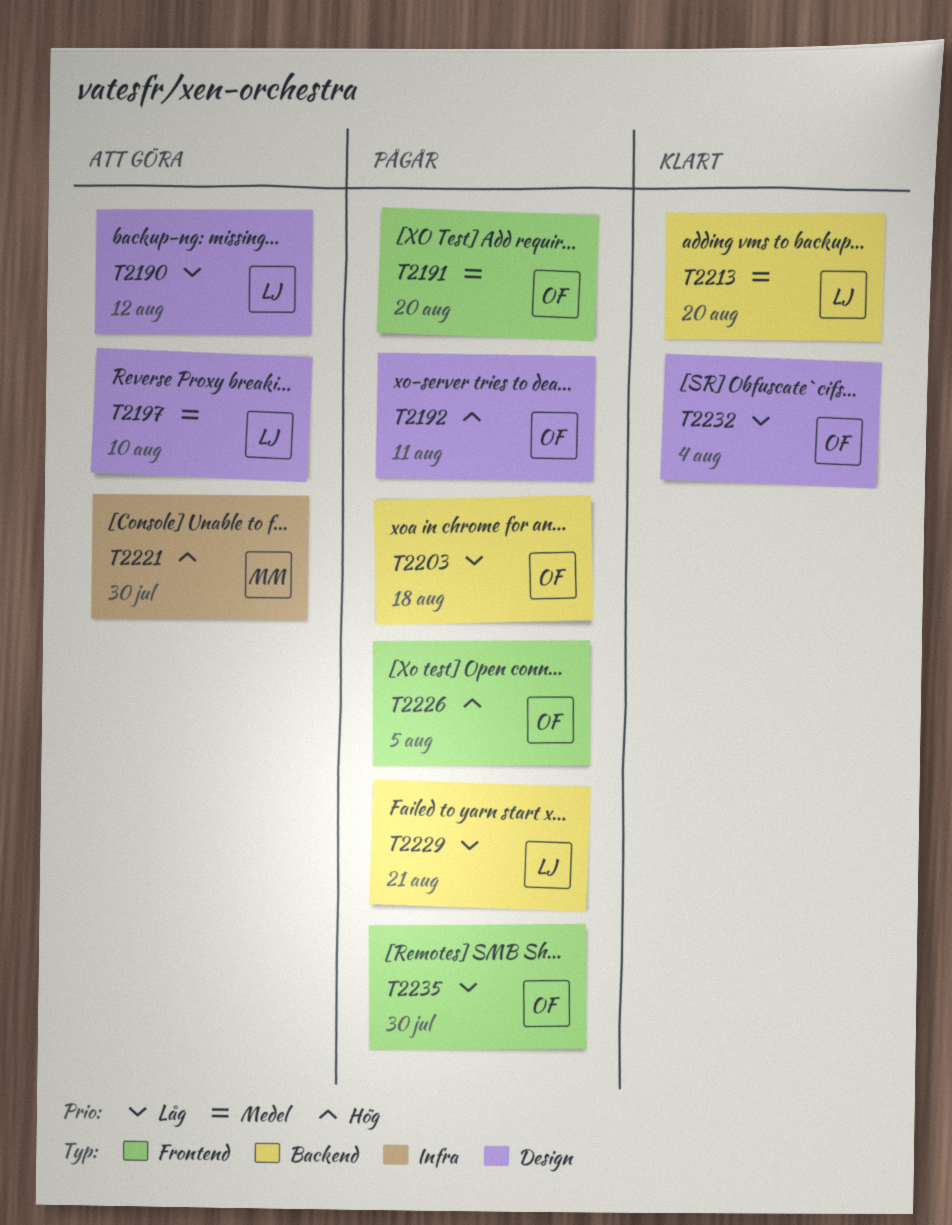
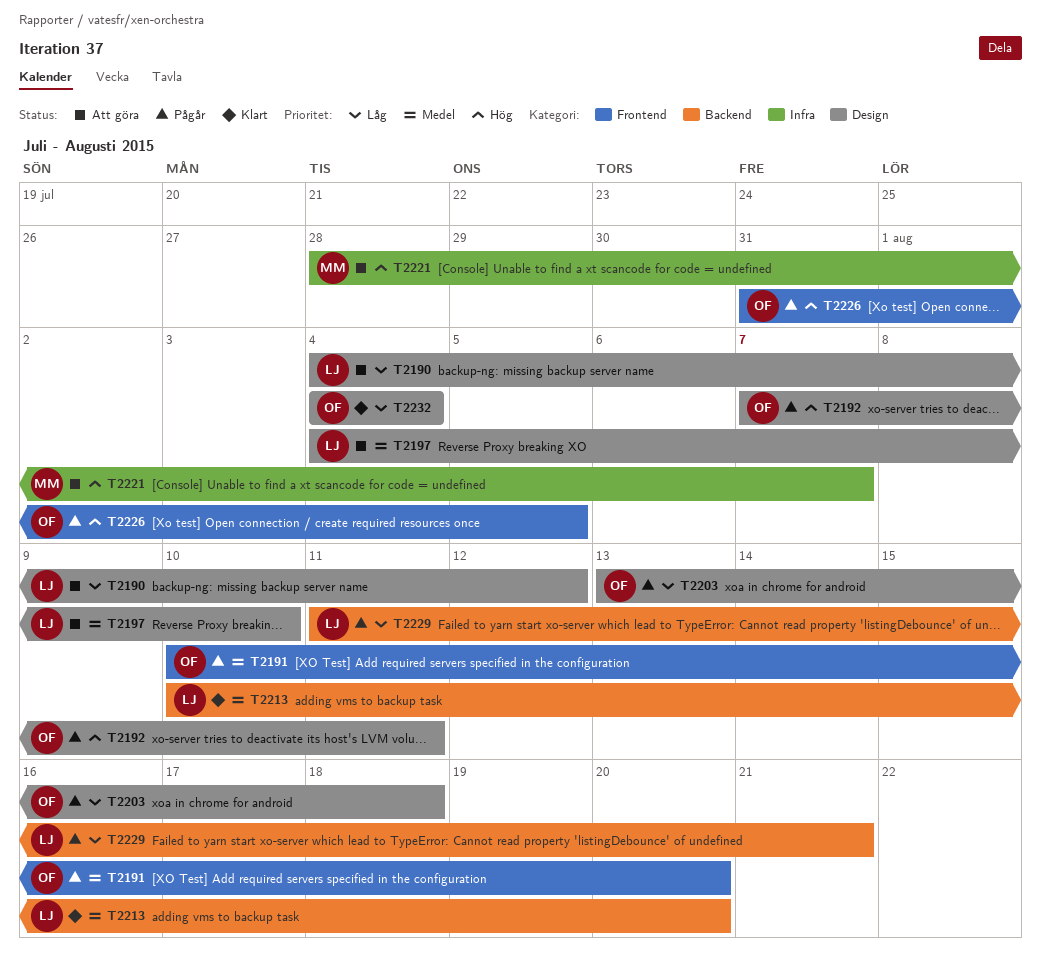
T2203, label: Backend -> Design
T2221, due: Jul 30 -> Aug 7
T2235: present -> none

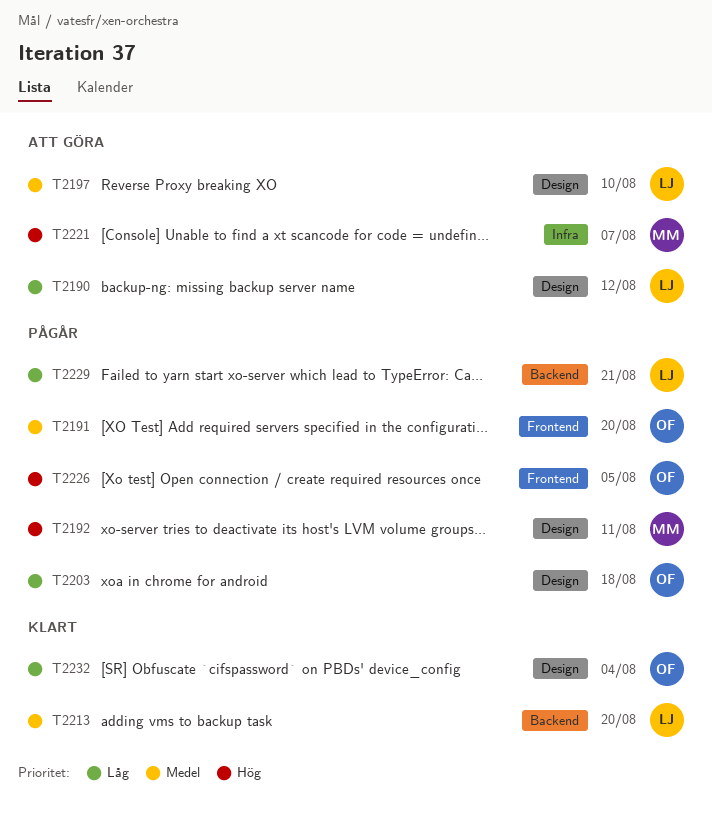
T2192, owner: OF -> MM

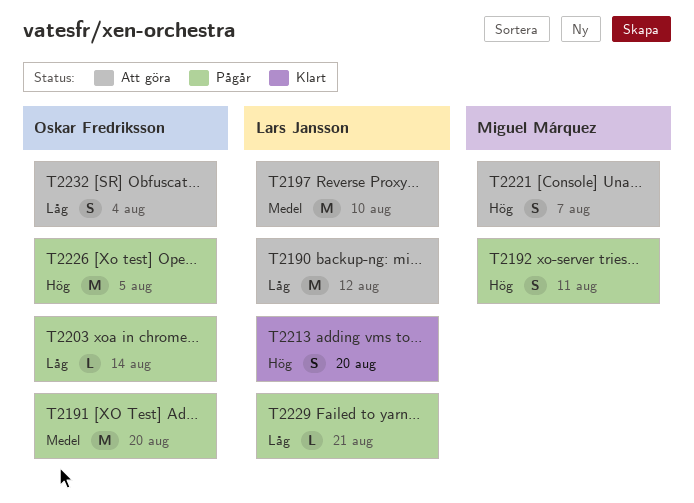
T2203, due: Aug 18 -> Aug 14
T2213, priority: Medel -> Hög
T2232, status: Klart -> Att göra

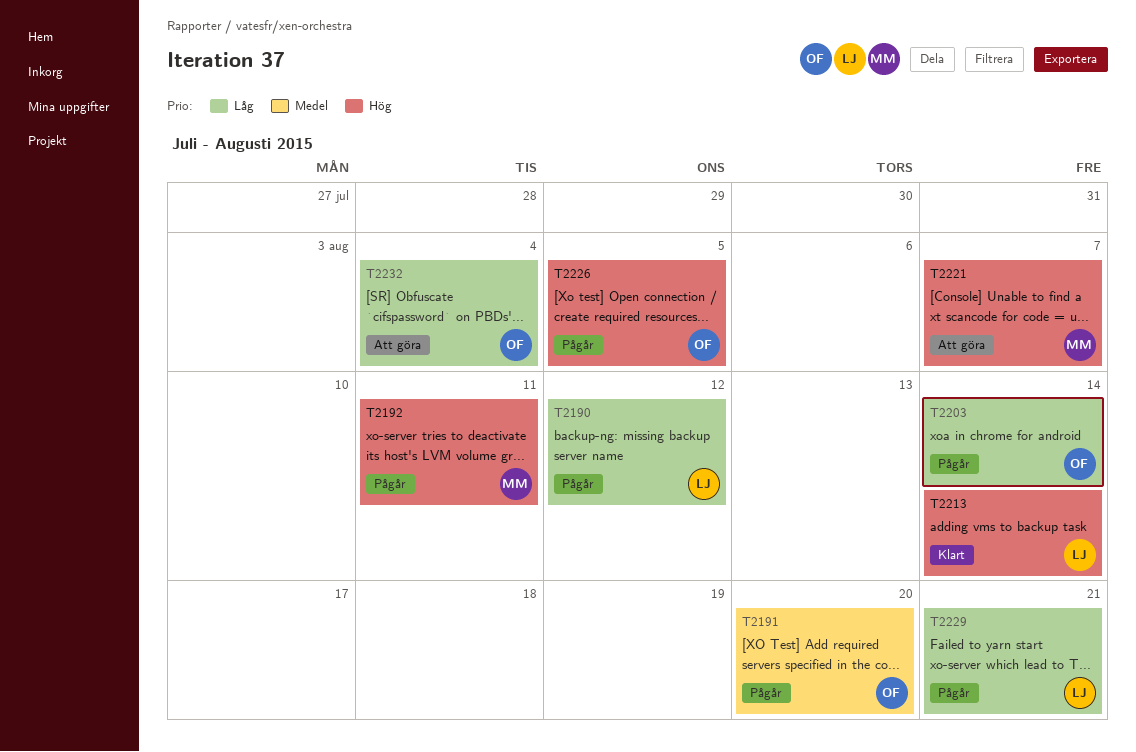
T2190, status: Att göra -> Pågår
T2197: present -> none
T2213, due: Aug 20 -> Aug 14

